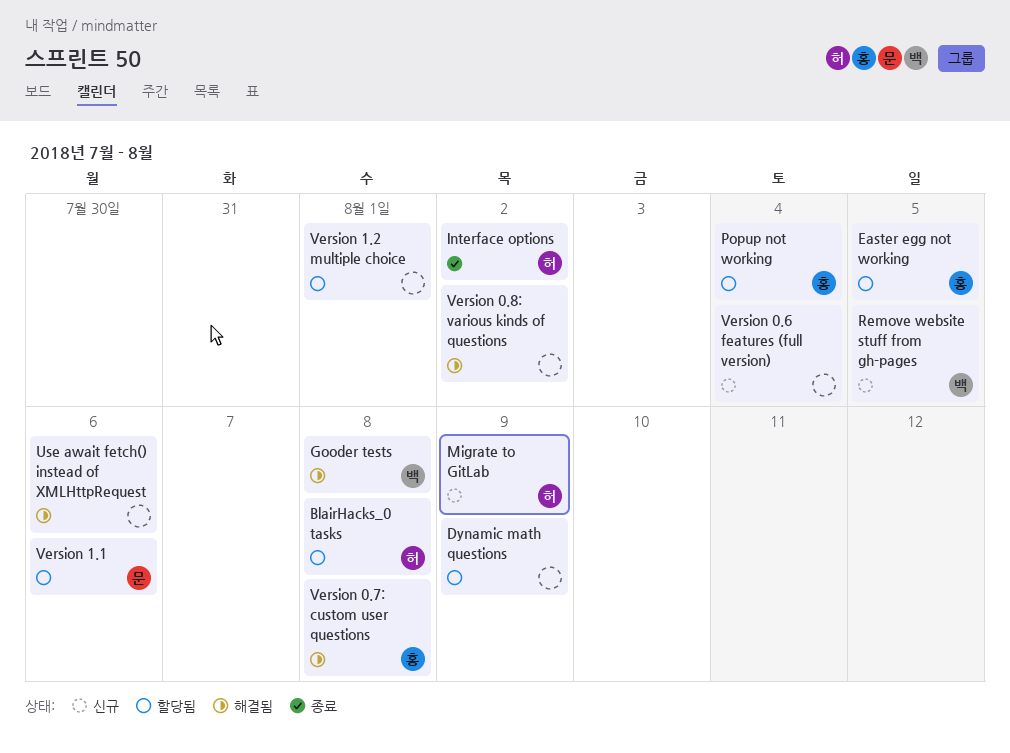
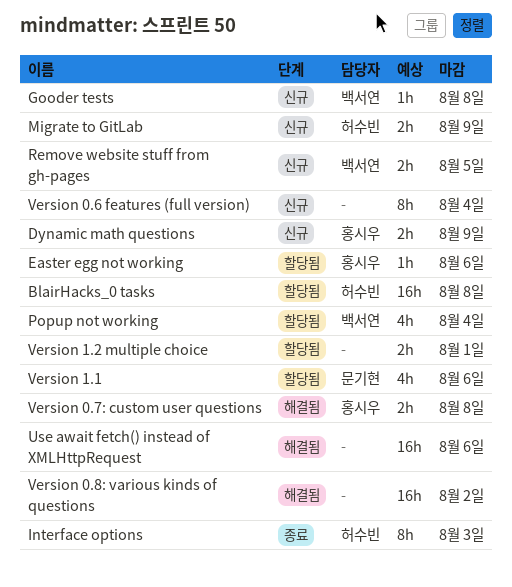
Dynamic math questions, status: 할당됨 -> 신규
Dynamic math questions, owner: none -> 홍시우
Easter egg not working, due: Aug 5 -> Aug 6
Gooder tests, status: 해결됨 -> 신규
Interface options, due: Aug 2 -> Aug 3
Popup not working, owner: 홍시우 -> 백서연

